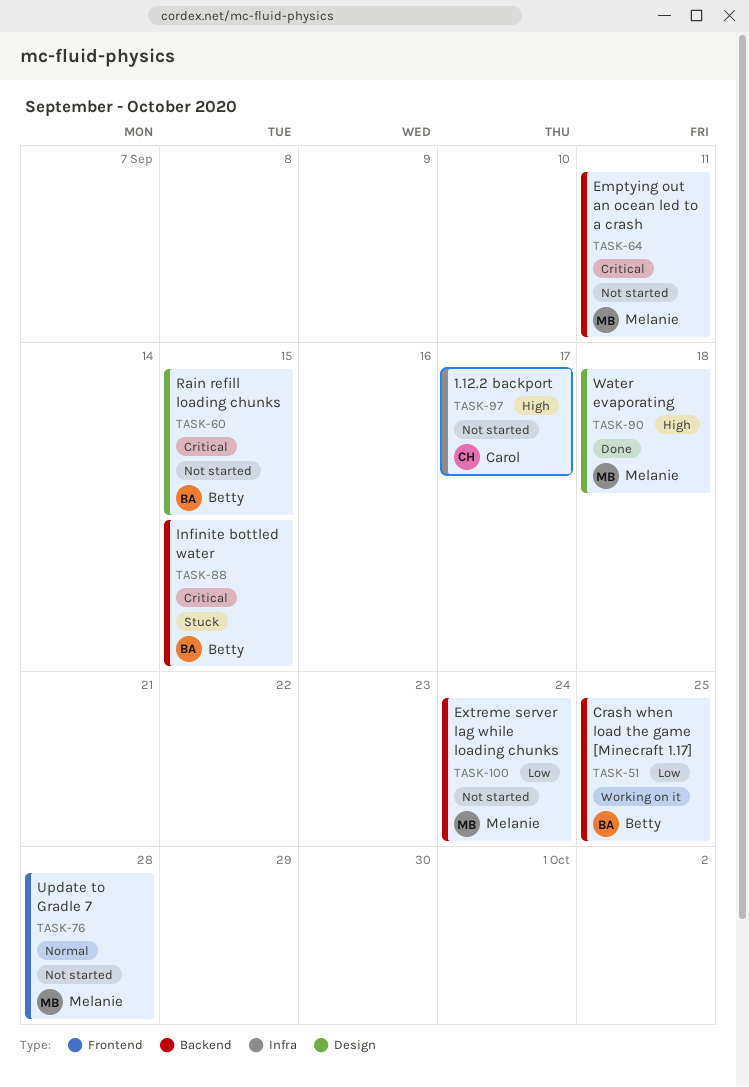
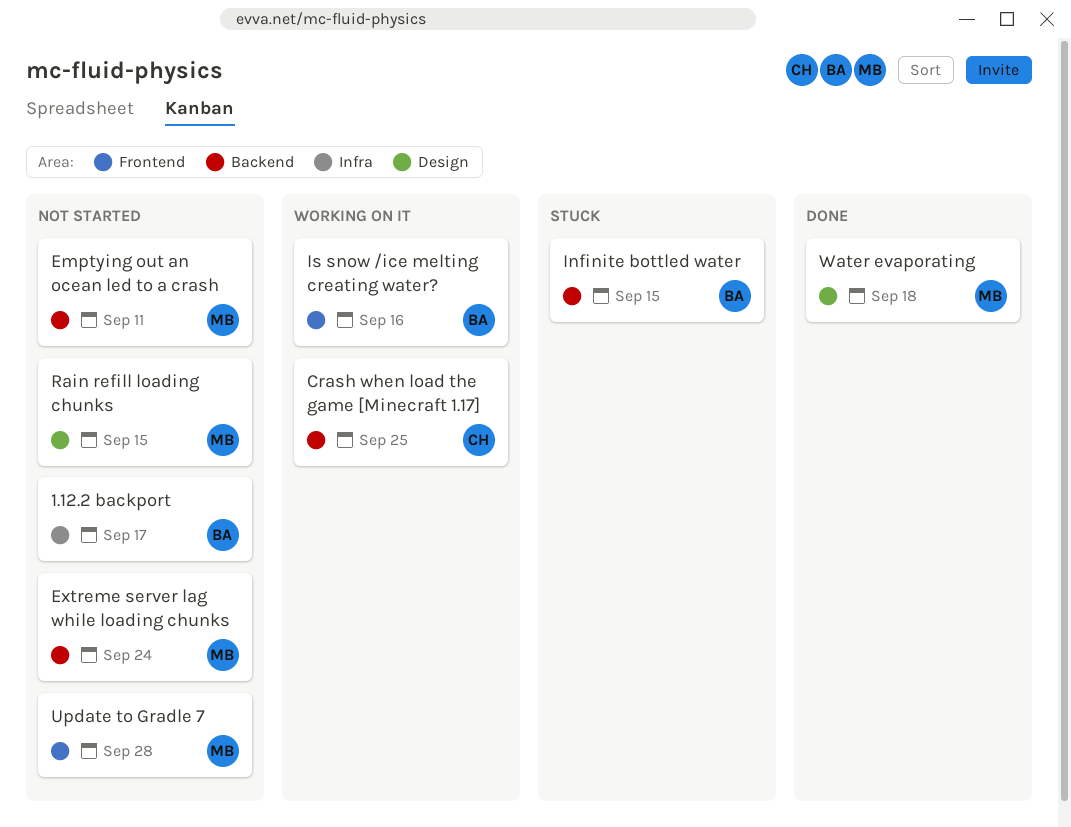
1.12.2 backport, owner: Carol -> Betty
Crash when load the game [Minecraft 1.17], owner: Betty -> Carol
Is snow /ice melting creating water?: none -> present
Rain refill loading chunks, owner: Betty -> Melanie

